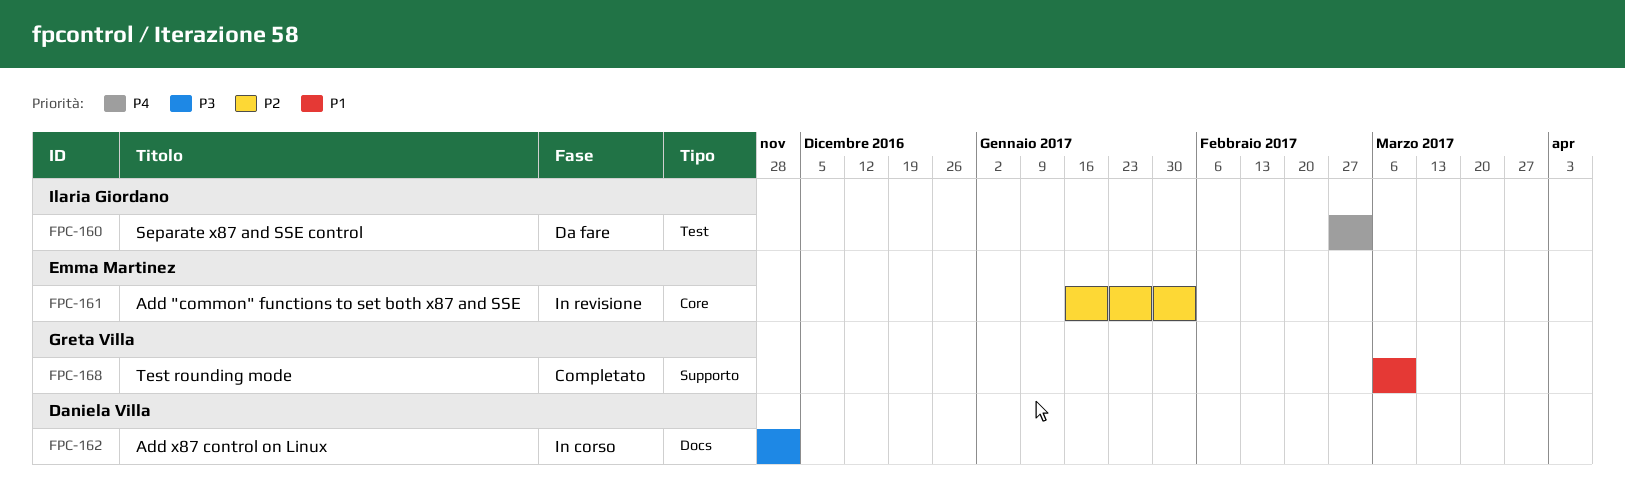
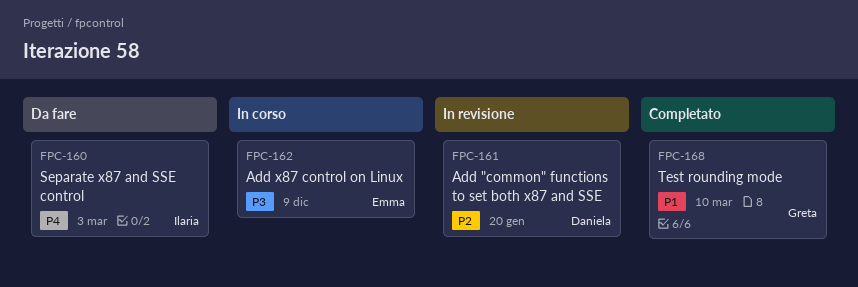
FPC-161, owner: Emma Martinez -> Daniela Villa
FPC-161, due: Feb 3 -> Jan 20
FPC-162, owner: Daniela Villa -> Emma Martinez
FPC-162, due: Dec 2 -> Dec 9

